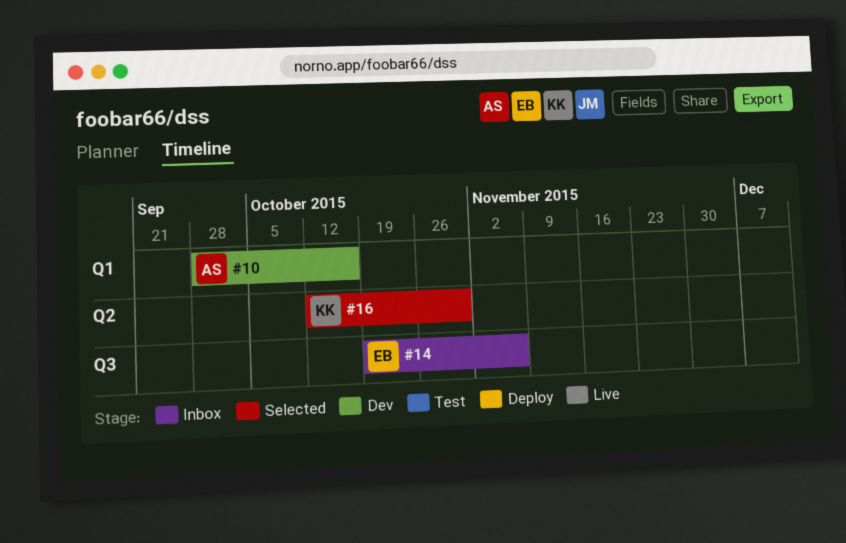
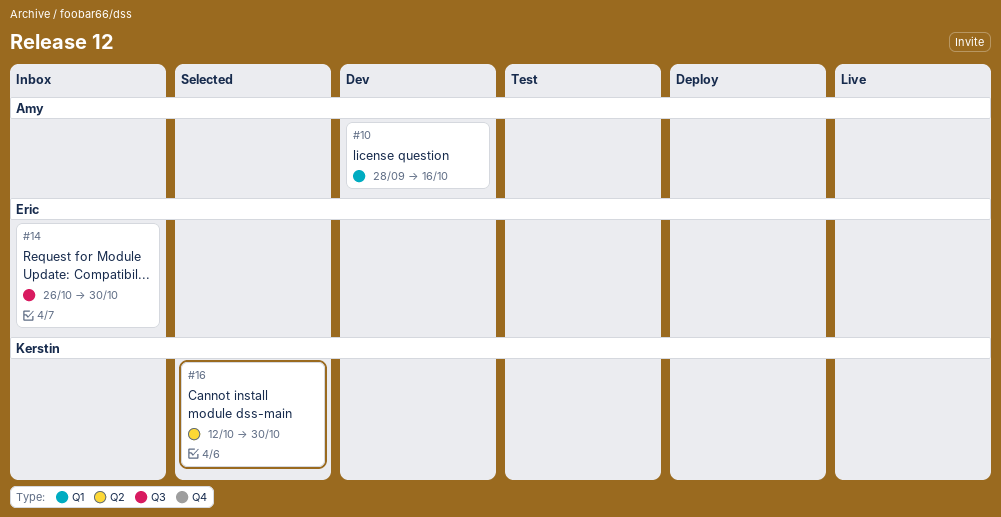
#14, start: Oct 19 -> Oct 26
#14, due: Nov 6 -> Oct 30

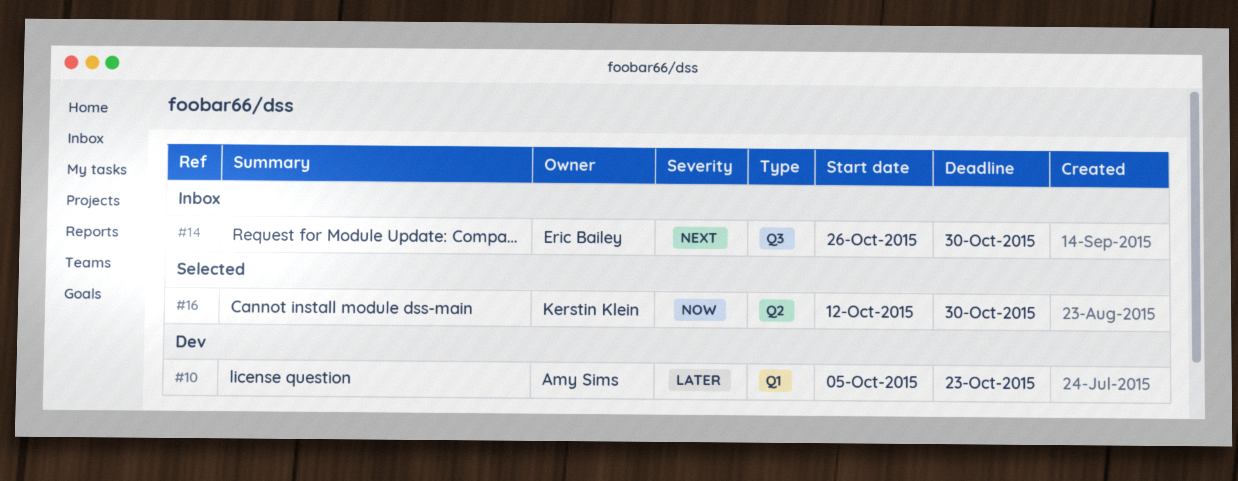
#10, start: Sep 28 -> Oct 5
#10, due: Oct 16 -> Oct 23

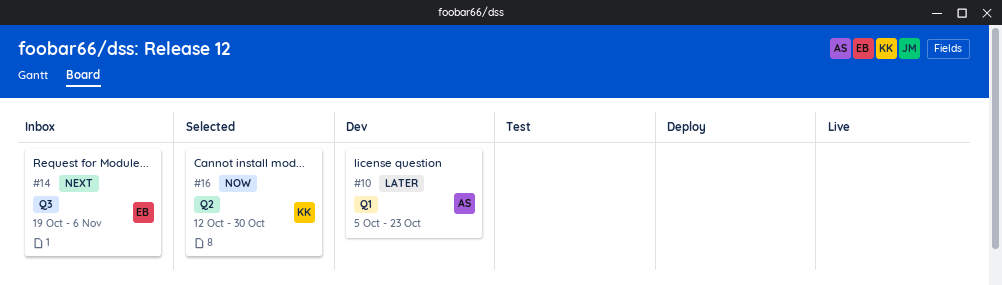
#14, start: Oct 26 -> Oct 19
#14, due: Oct 30 -> Nov 6

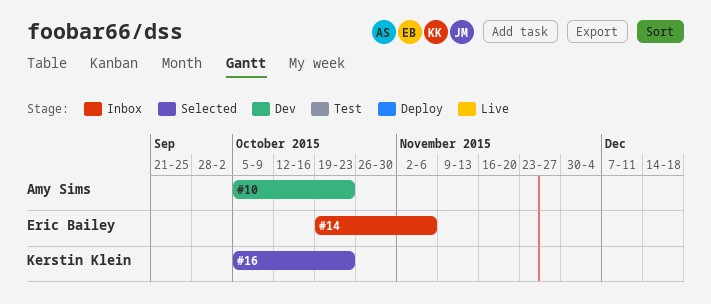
#16, start: Oct 12 -> Oct 5
#16, due: Oct 30 -> Oct 23

